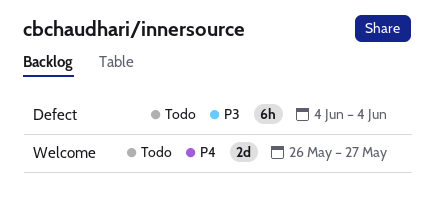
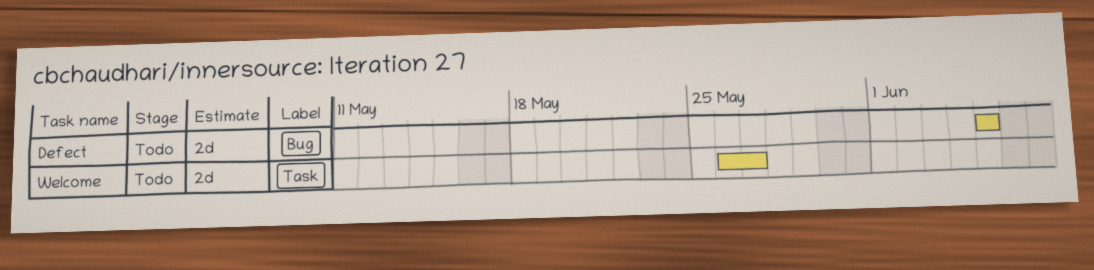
Defect, estimate: 6h -> 2d
Defect, start: Jun 4 -> Jun 5
Defect, due: Jun 4 -> Jun 5

